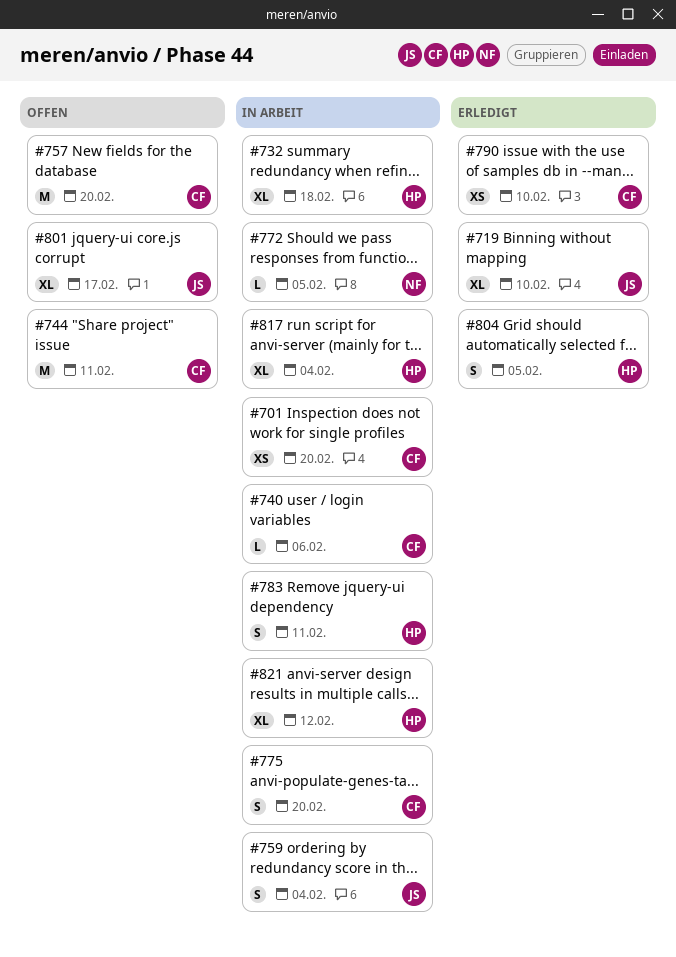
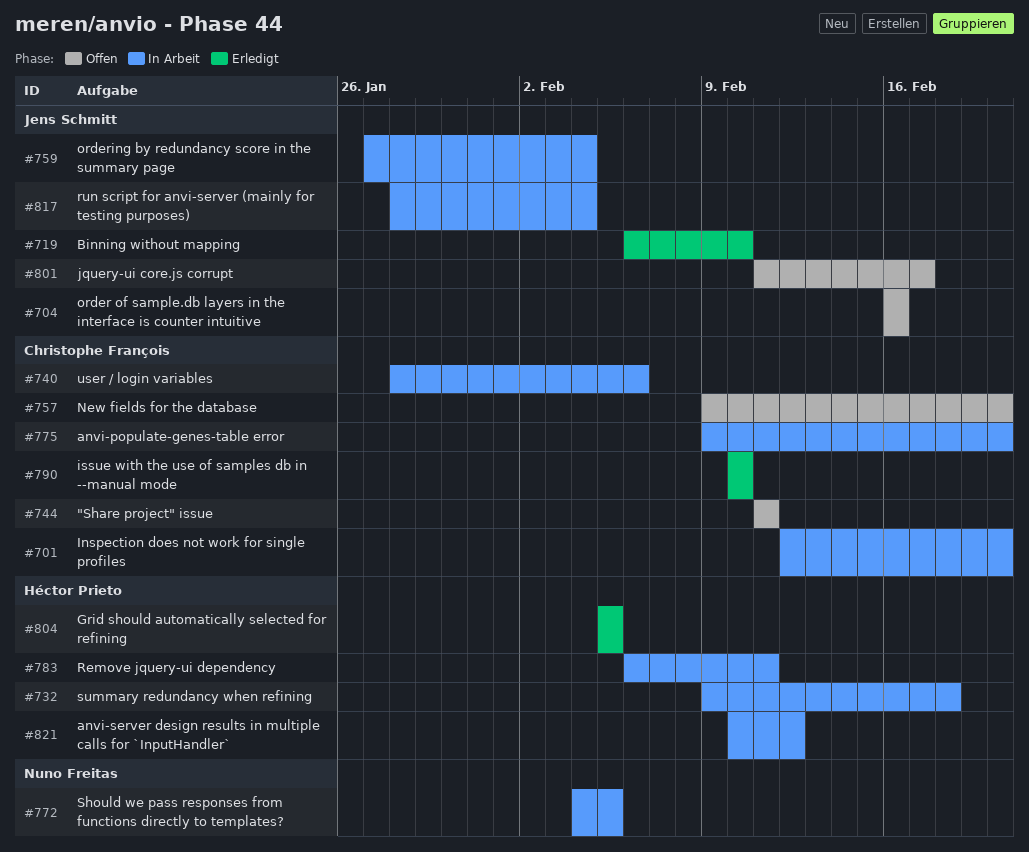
#704: none -> present
#817, owner: Héctor Prieto -> Jens Schmitt

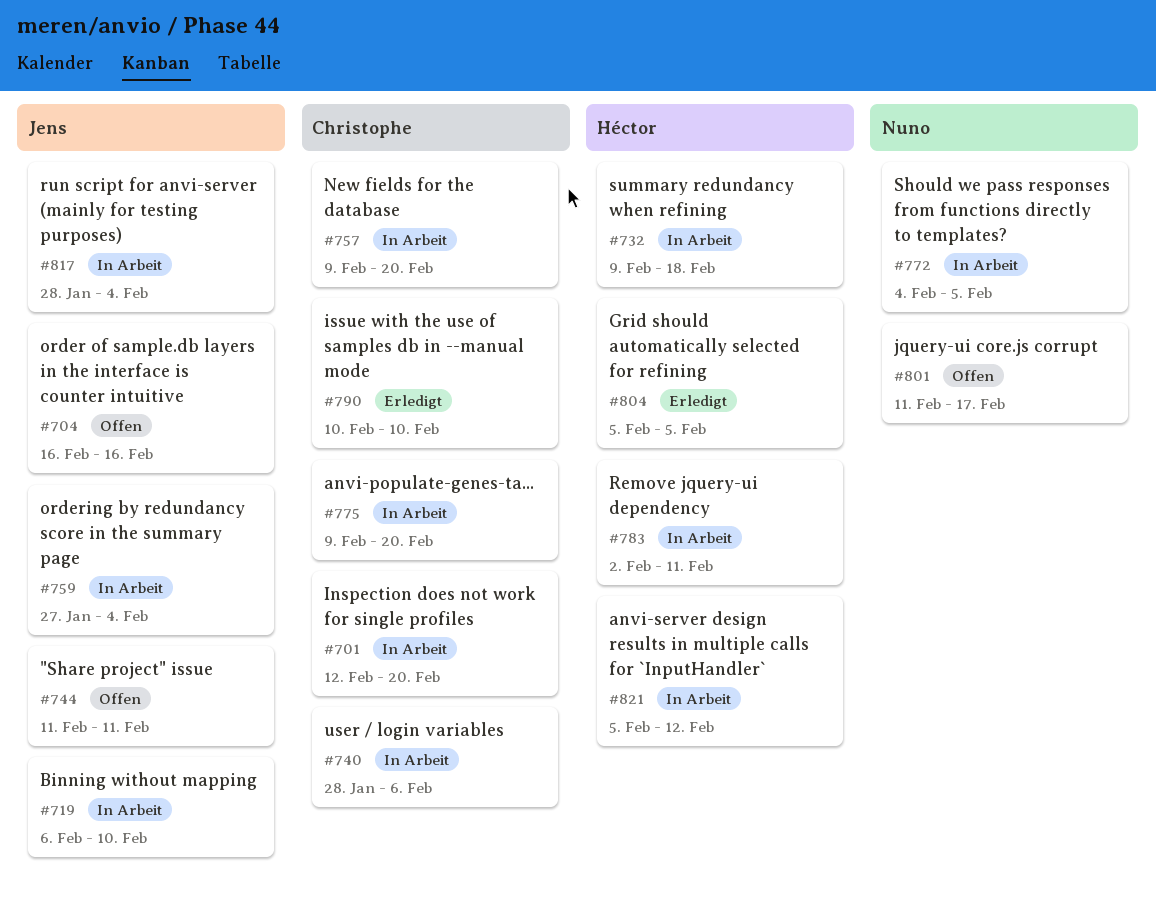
#719, status: Erledigt -> In Arbeit
#744, owner: Christophe François -> Jens Schmitt
#757, status: Offen -> In Arbeit
#783, start: Feb 6 -> Feb 2
#801, owner: Jens Schmitt -> Nuno Freitas
#821, start: Feb 10 -> Feb 5

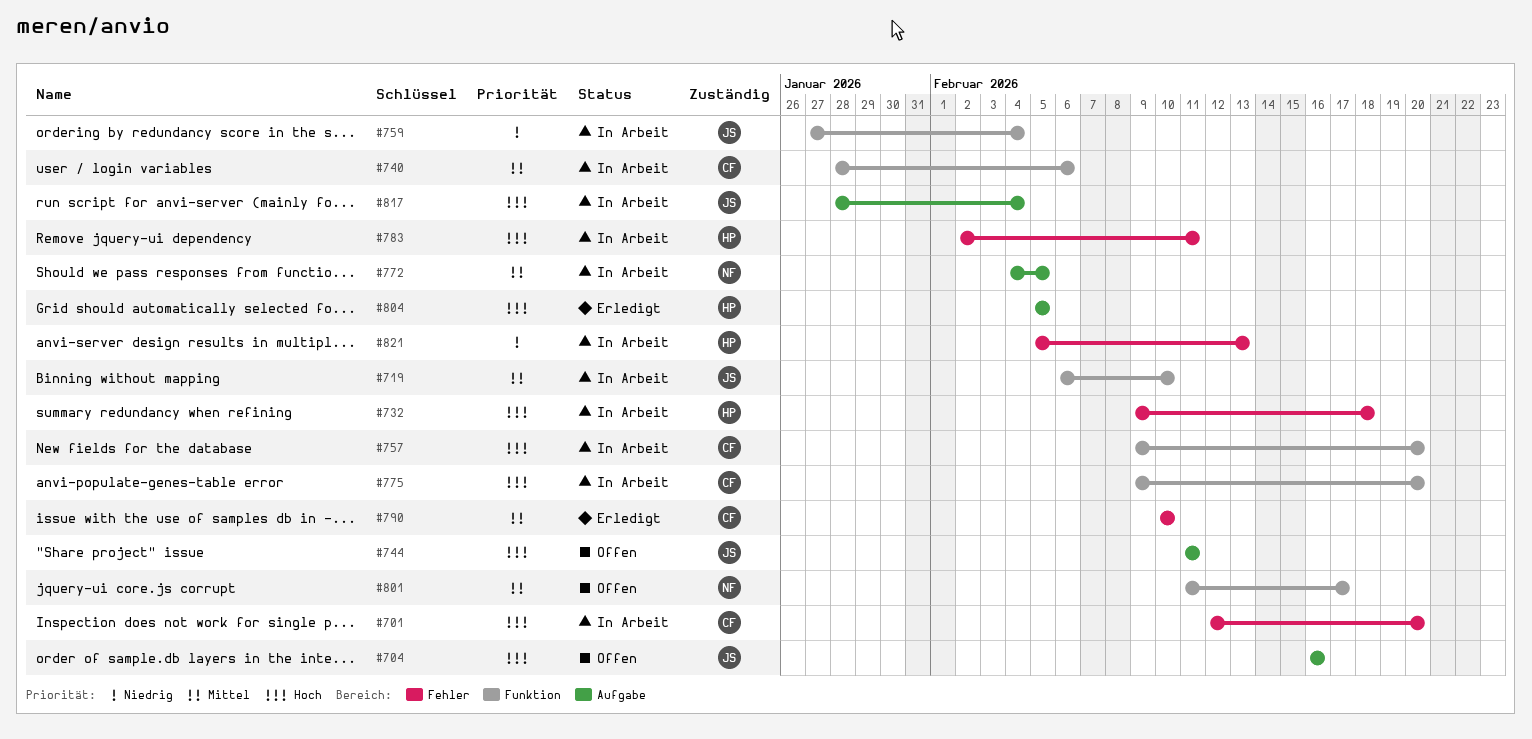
#821, due: Feb 12 -> Feb 13

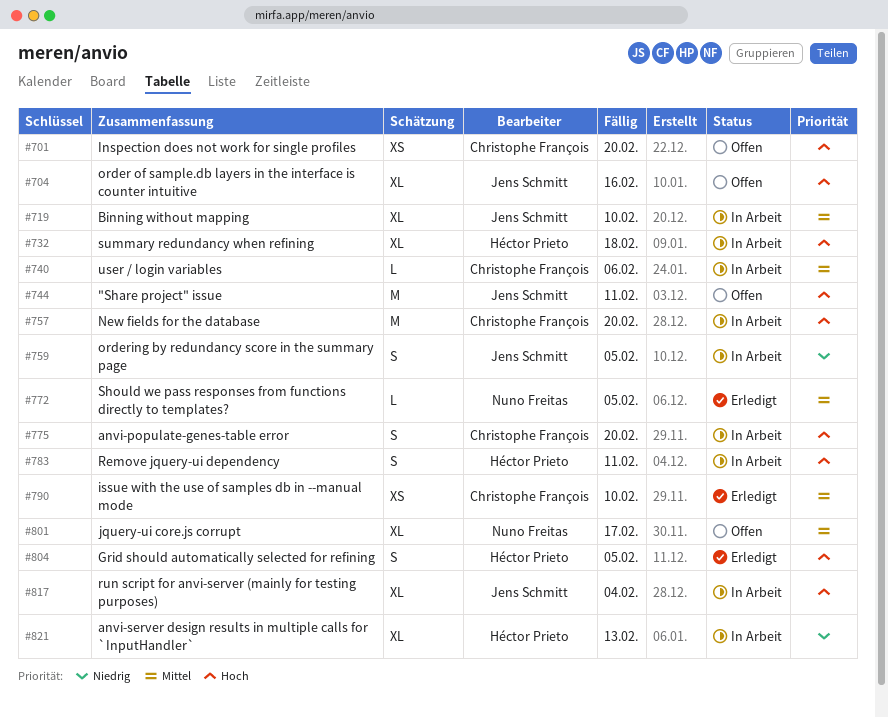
#701, status: In Arbeit -> Offen
#759, due: Feb 4 -> Feb 5
#772, status: In Arbeit -> Erledigt

